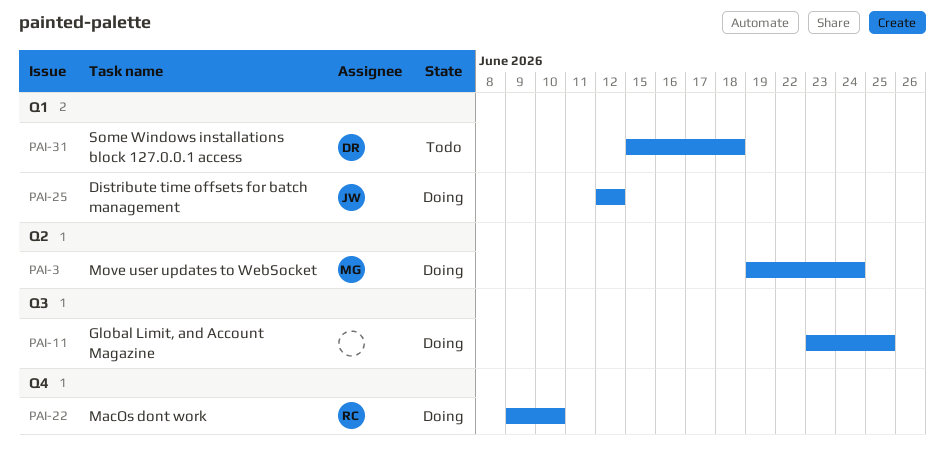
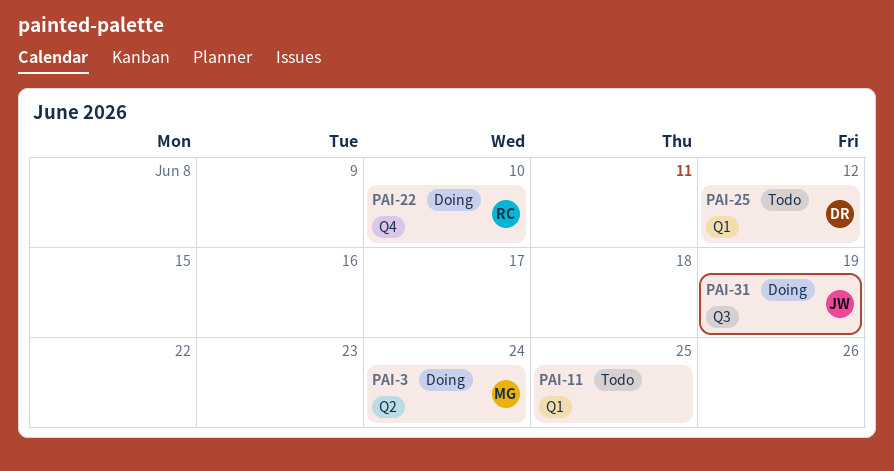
PAI-11, status: Doing -> Todo
PAI-11, label: Q3 -> Q1
PAI-25, status: Doing -> Todo
PAI-25, owner: JW -> DR
PAI-31, status: Todo -> Doing
PAI-31, owner: DR -> JW
PAI-31, label: Q1 -> Q3
PAI-31, due: Jun 18 -> Jun 19

